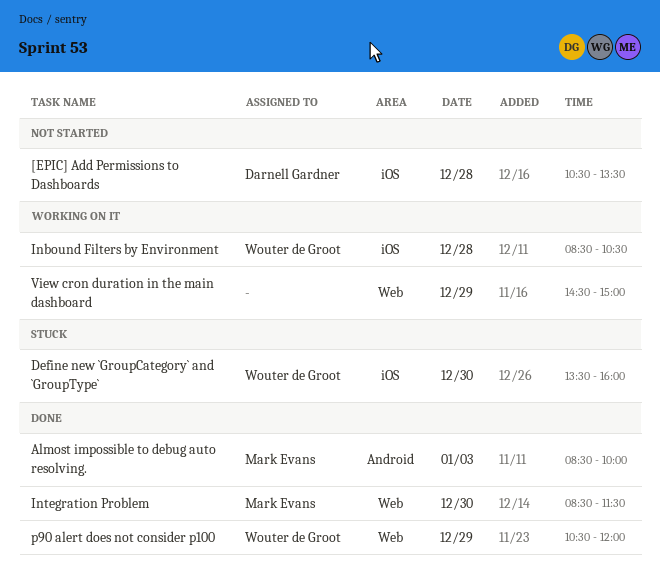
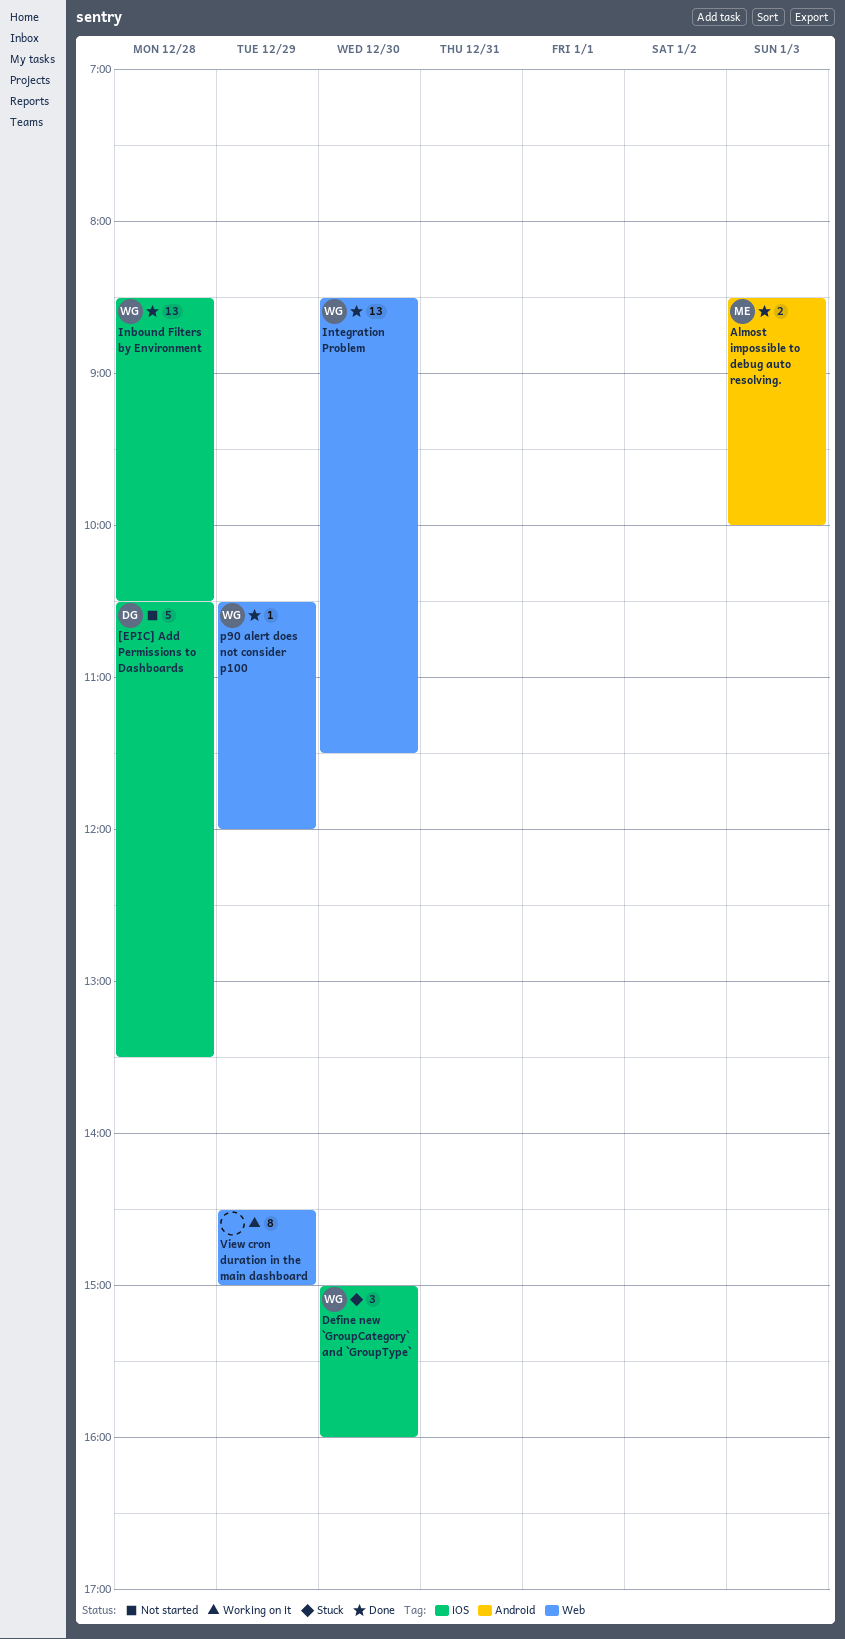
Define new `GroupCategory` and `GroupType`, begins: 13:30 -> 15:00
Inbound Filters by Environment, status: Working on it -> Done
Integration Problem, owner: Mark Evans -> Wouter de Groot

